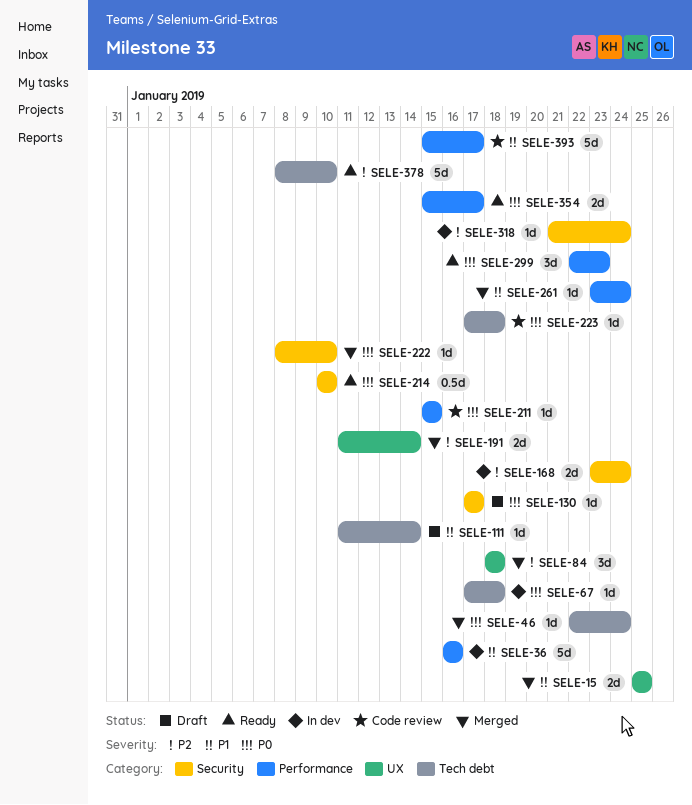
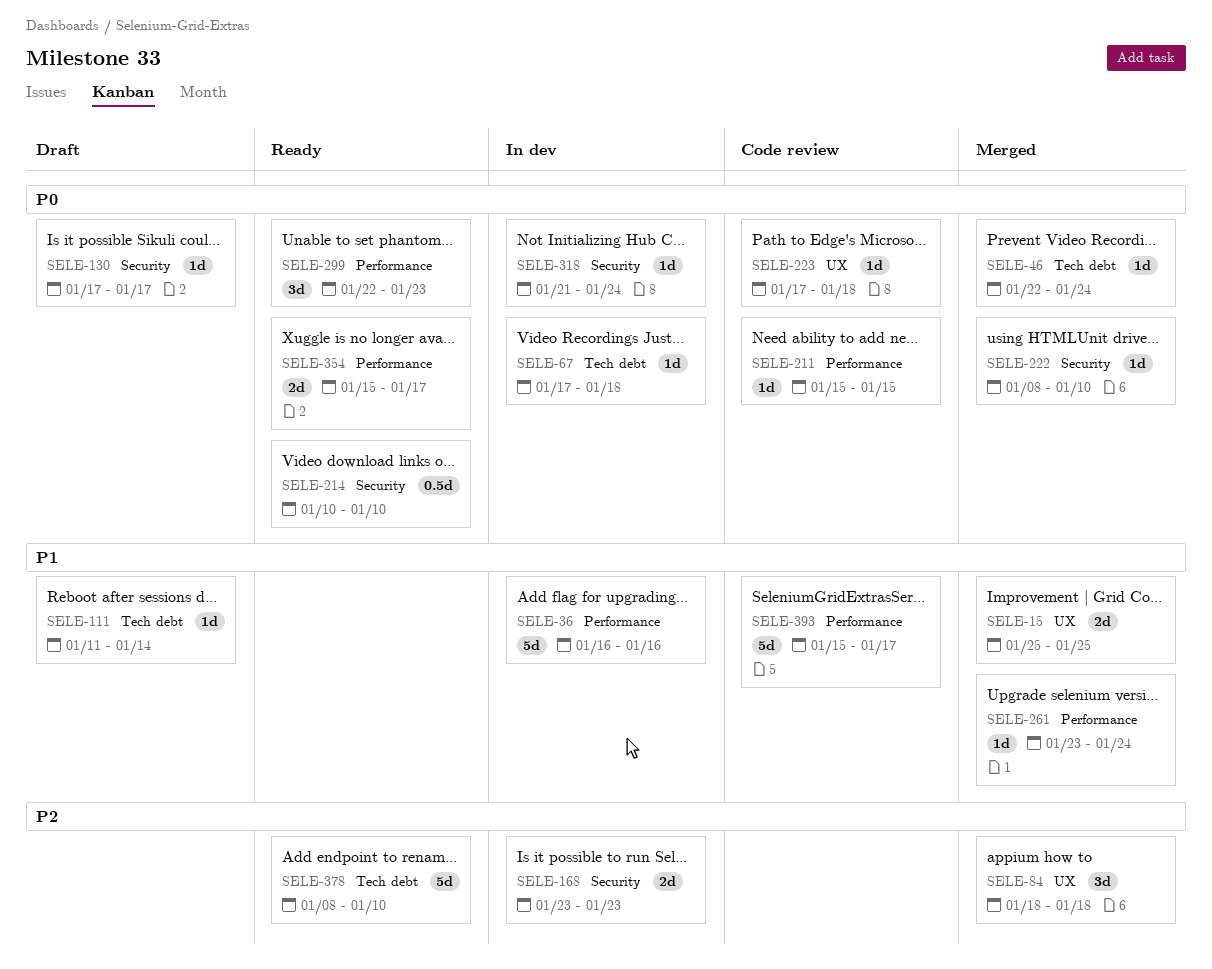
SELE-168, due: Jan 24 -> Jan 23
SELE-191: present -> none
SELE-223, label: Tech debt -> UX
SELE-318, priority: P2 -> P0

